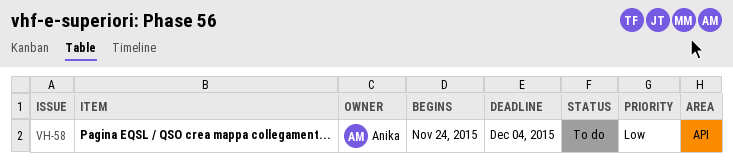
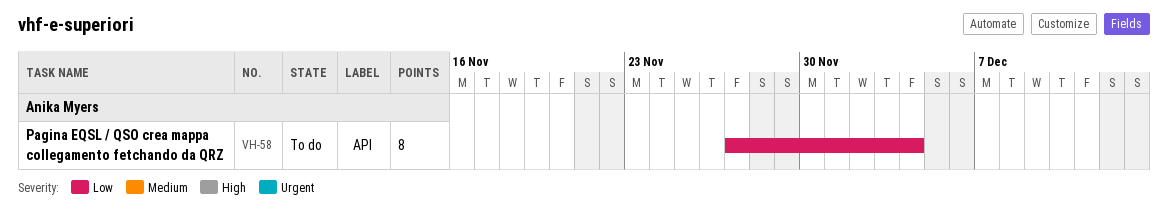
VH-58, start: Nov 24 -> Nov 27

